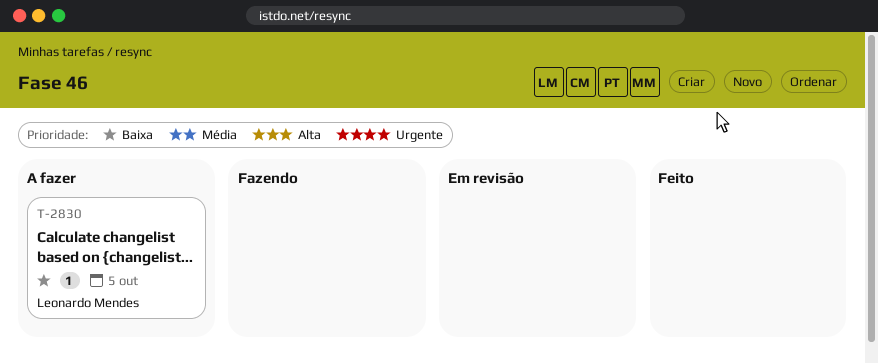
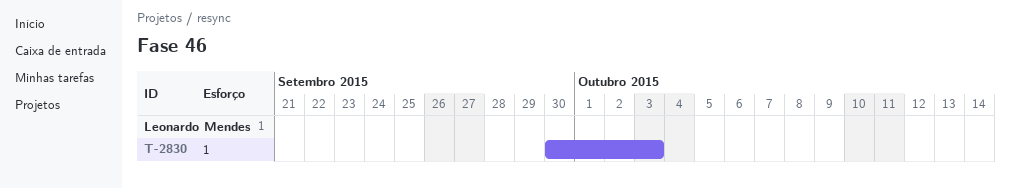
T-2830, due: Oct 5 -> Oct 3

